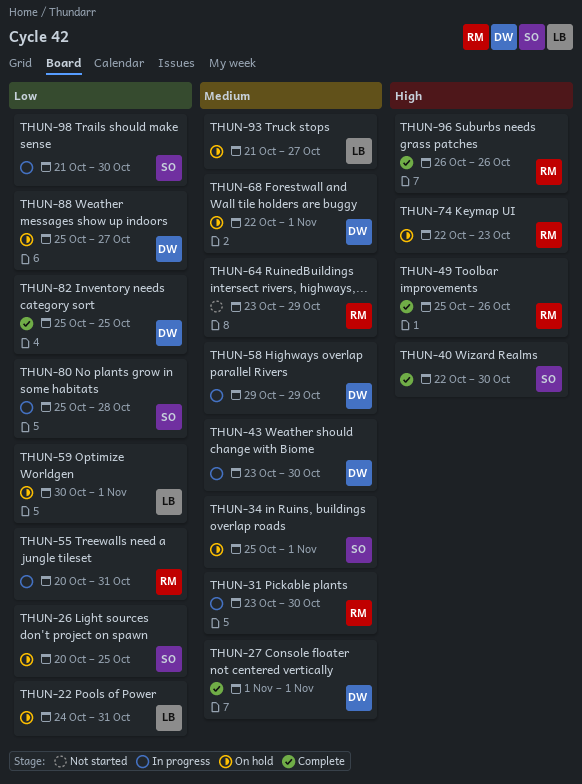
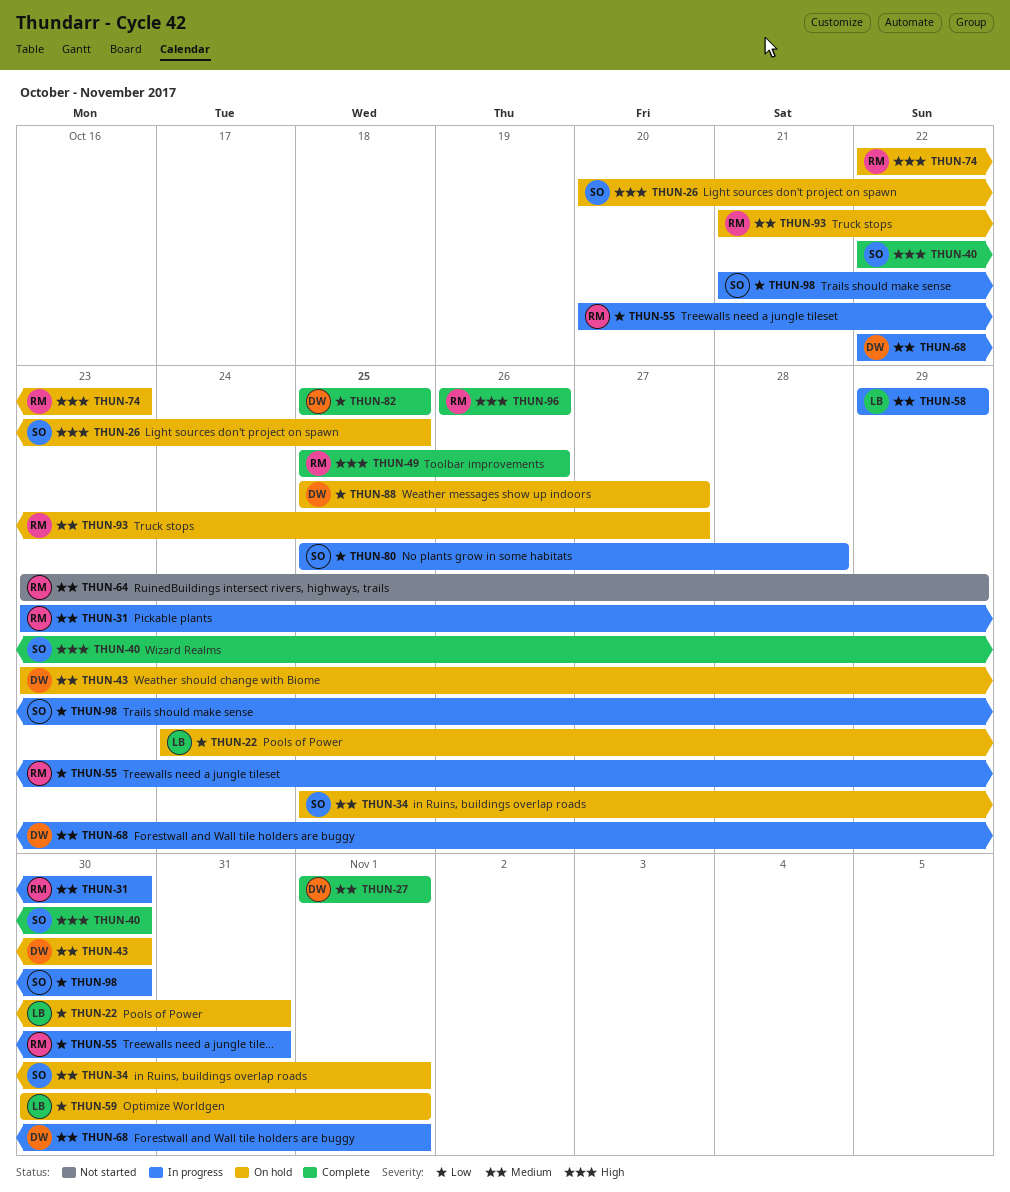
THUN-26, priority: Low -> High
THUN-43, status: In progress -> On hold
THUN-58, owner: DW -> LB
THUN-68, status: On hold -> In progress
THUN-93, owner: LB -> RM

